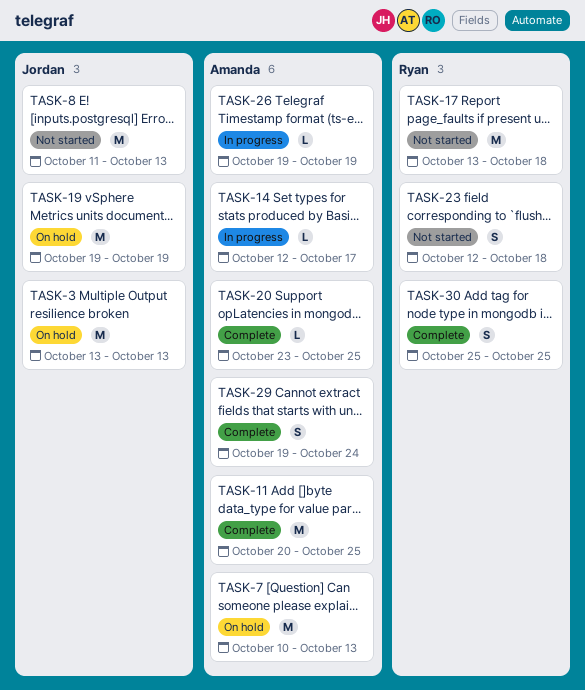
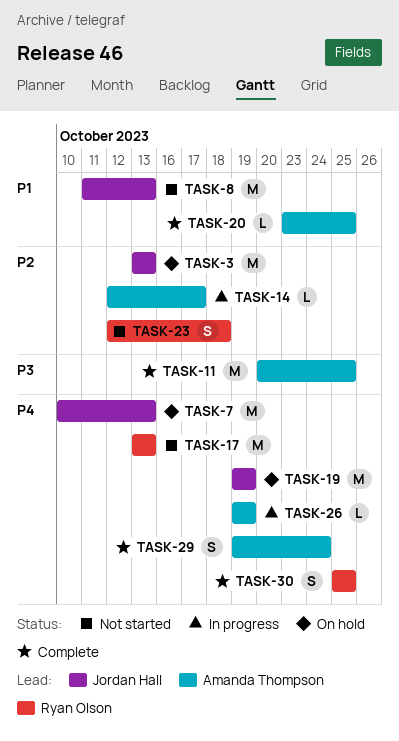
TASK-7, owner: Amanda Thompson -> Jordan Hall
TASK-17, due: Oct 18 -> Oct 13

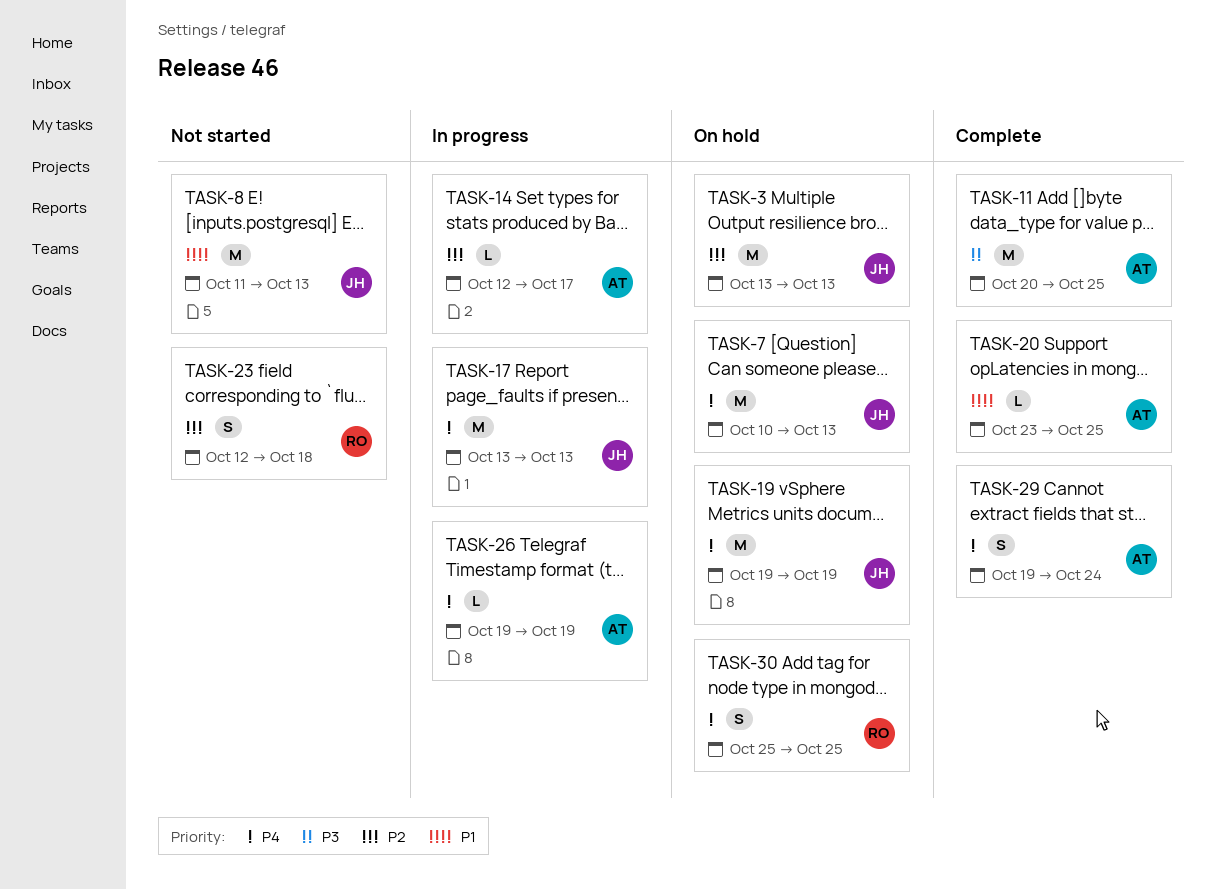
TASK-17, status: Not started -> In progress
TASK-17, owner: Ryan Olson -> Jordan Hall
TASK-30, status: Complete -> On hold

